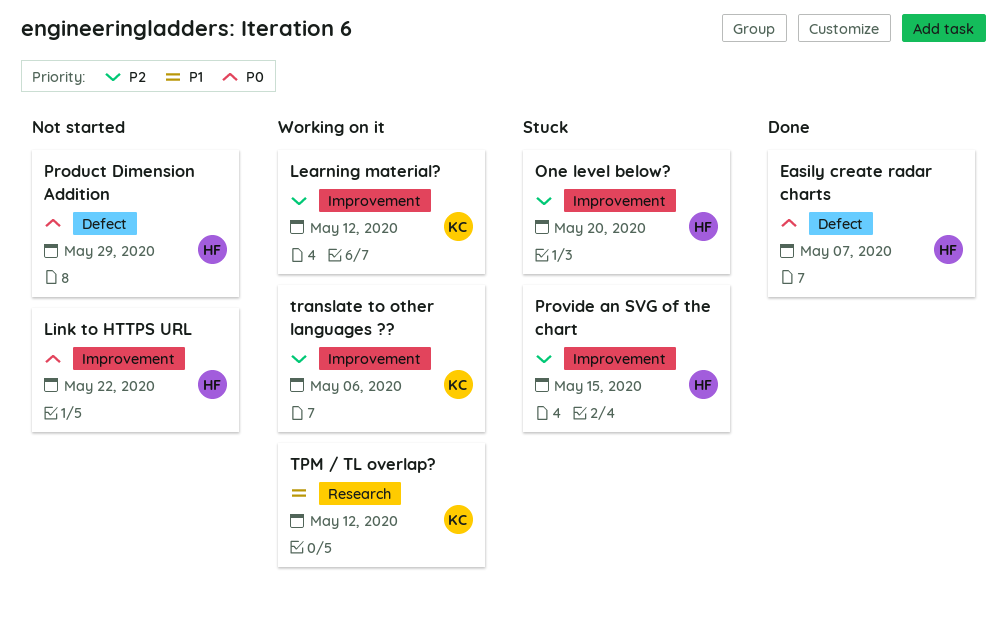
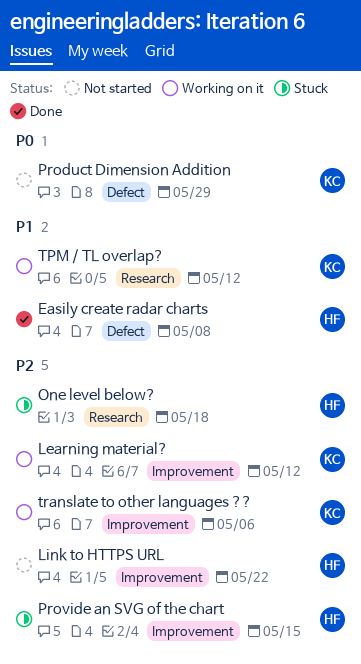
Easily create radar charts, priority: P0 -> P1
Easily create radar charts, due: May 7 -> May 8
Link to HTTPS URL, priority: P0 -> P2
One level below?, label: Improvement -> Research
One level below?, due: May 20 -> May 18
Product Dimension Addition, owner: HF -> KC

